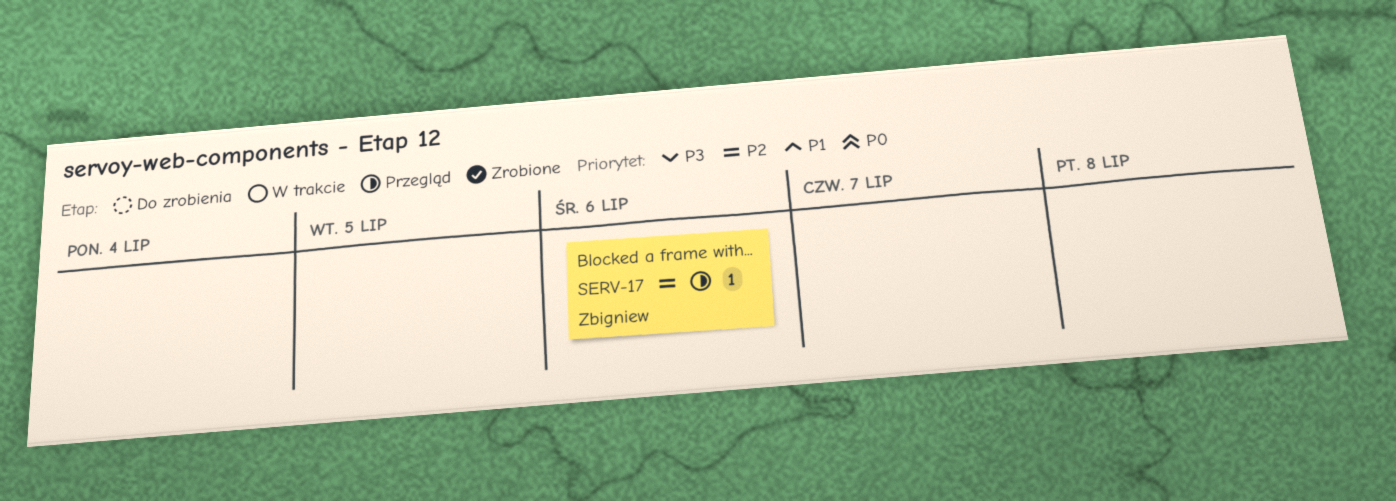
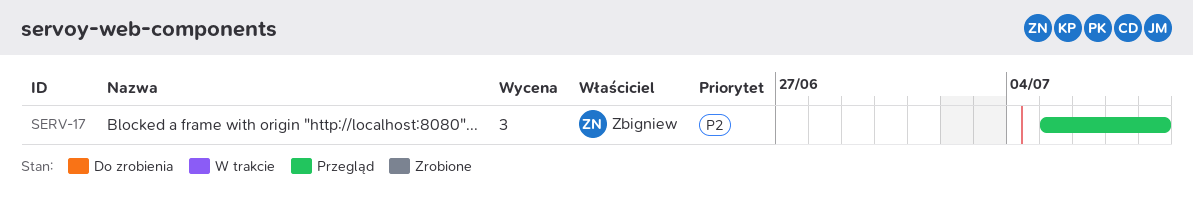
SERV-17, estimate: 1 -> 3
SERV-17, due: Jul 6 -> Jul 8

